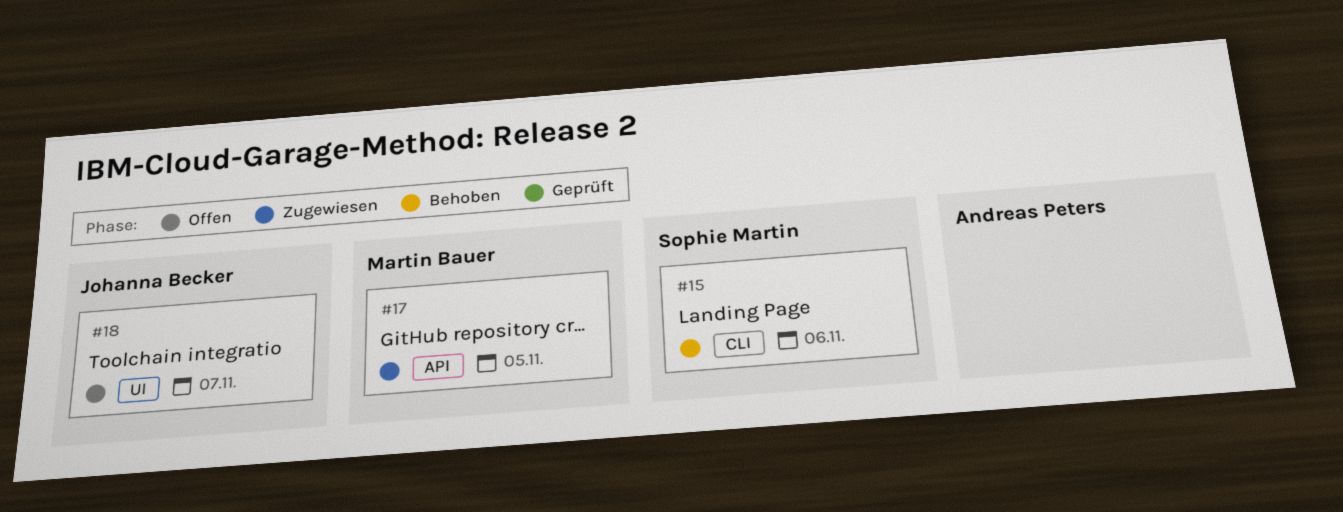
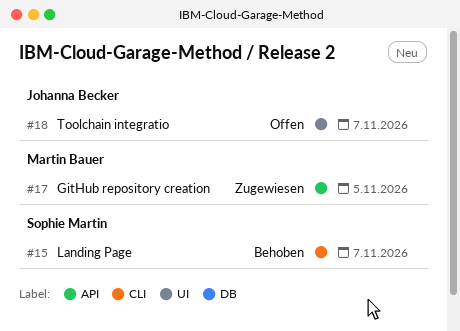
#15, due: Nov 6 -> Nov 7

